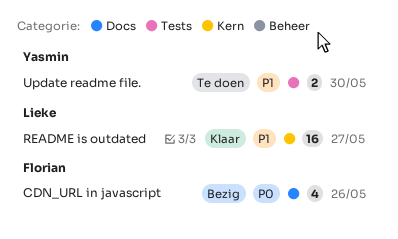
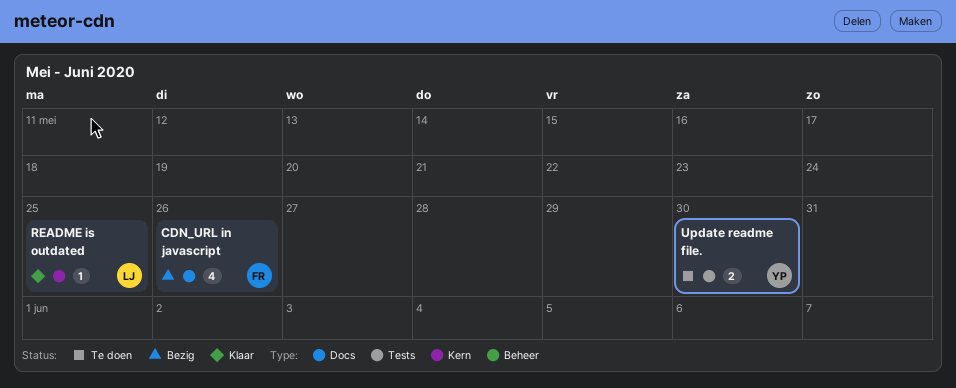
README is outdated, estimate: 16 -> 1
README is outdated, due: May 27 -> May 25

